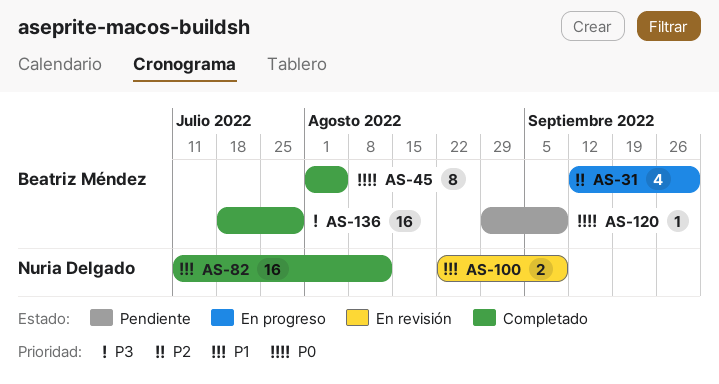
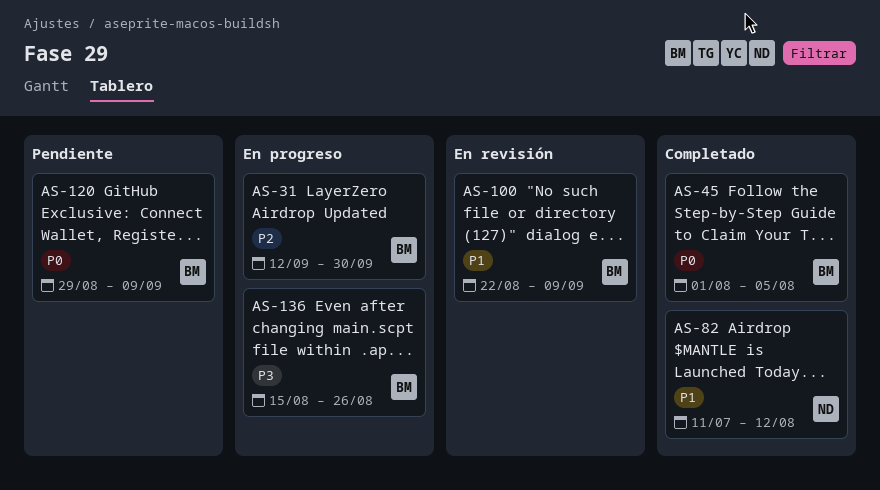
AS-100, owner: Nuria Delgado -> Beatriz Méndez
AS-136, status: Completado -> En progreso
AS-136, start: Jul 18 -> Aug 15
AS-136, due: Jul 29 -> Aug 26

